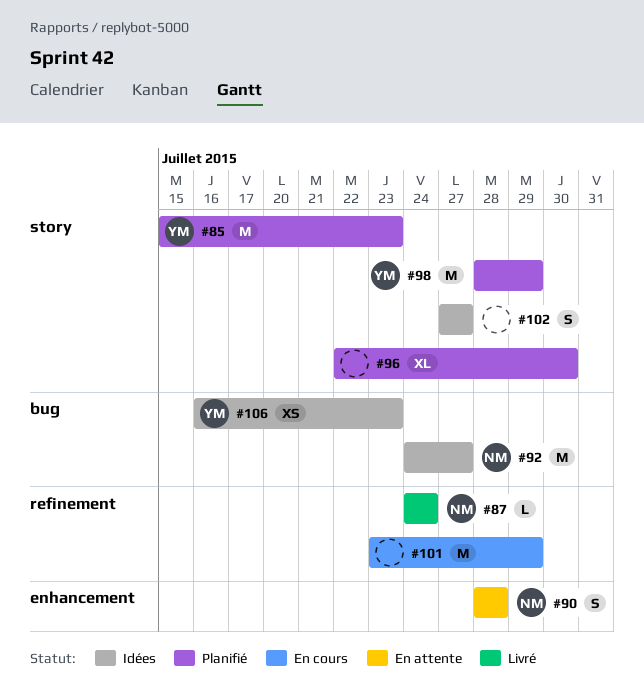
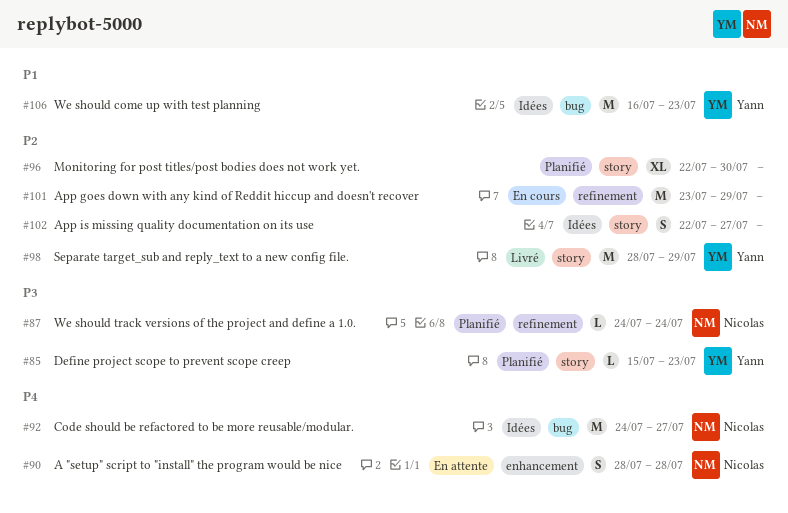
#85, estimate: M -> L
#87, status: Livré -> Planifié
#98, status: Planifié -> Livré
#102, start: Jul 27 -> Jul 22
#106, estimate: XS -> M

